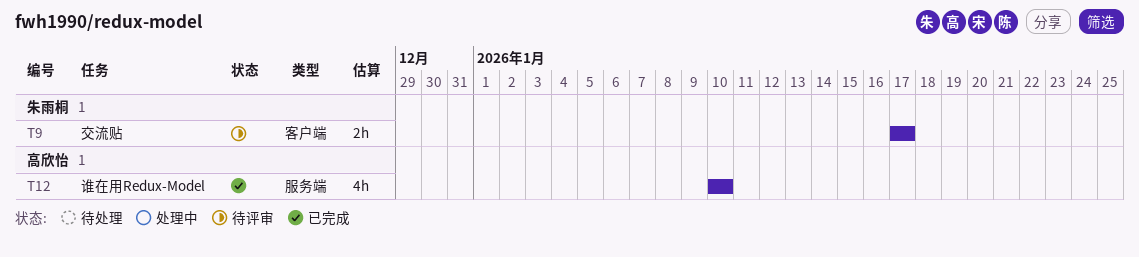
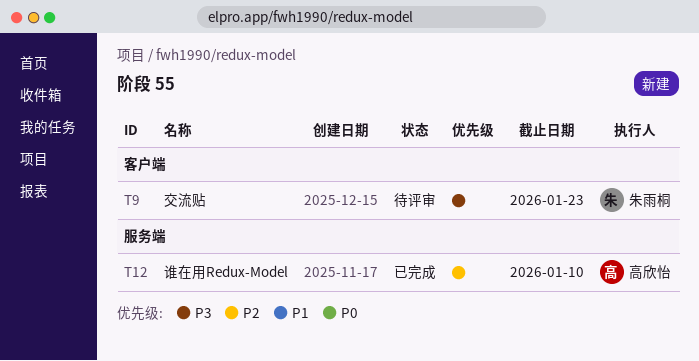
T9, due: Jan 17 -> Jan 23

